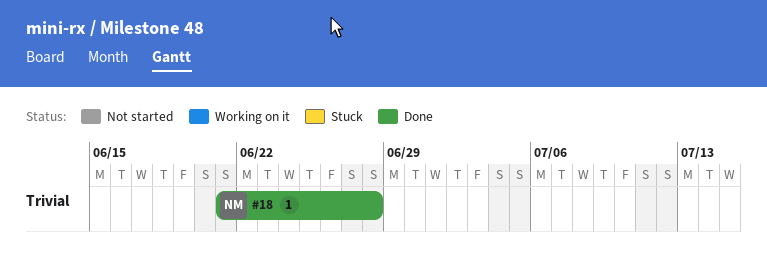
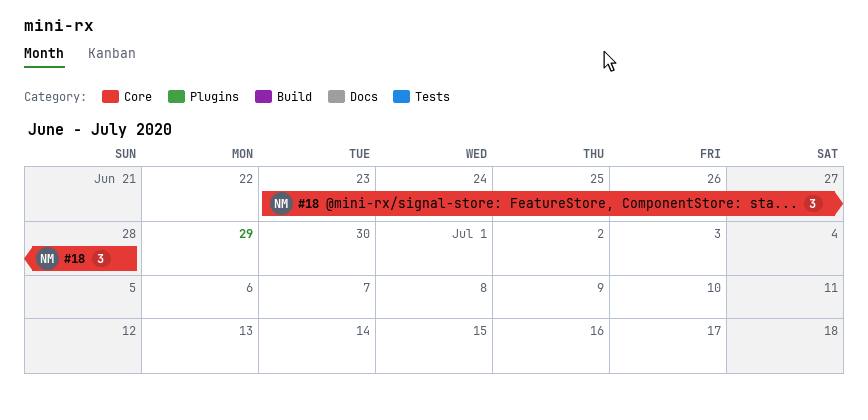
#18, estimate: 1 -> 3
#18, start: Jun 21 -> Jun 23

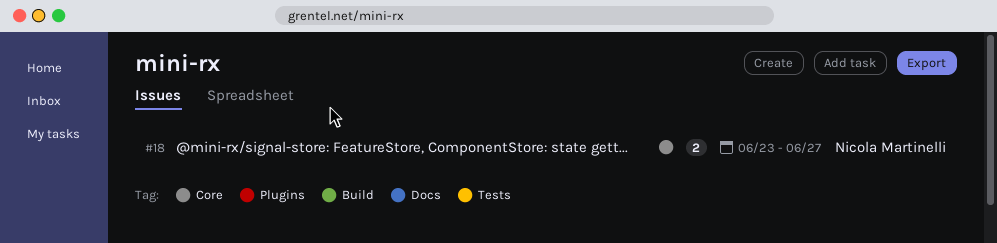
#18, estimate: 3 -> 2
#18, due: Jun 28 -> Jun 27

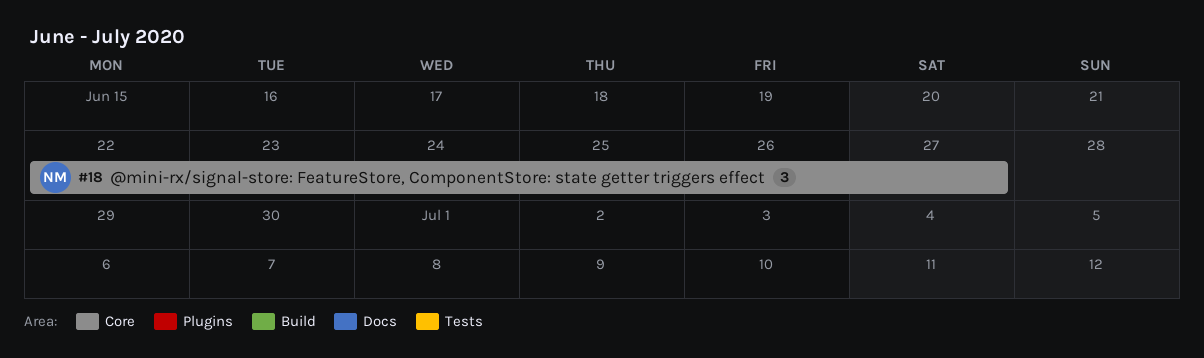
#18, estimate: 2 -> 3
#18, start: Jun 23 -> Jun 22

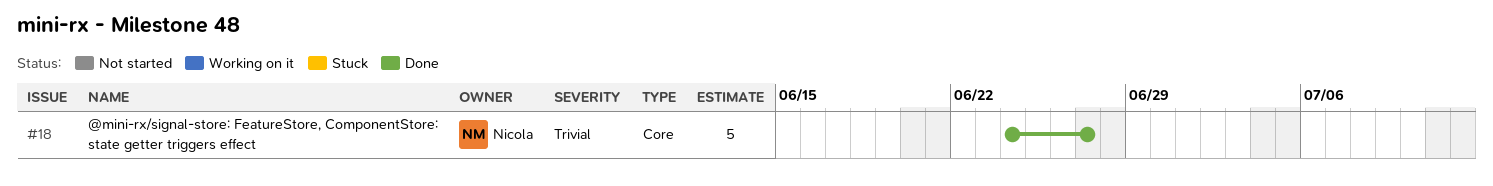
#18, estimate: 3 -> 5
#18, start: Jun 22 -> Jun 24

